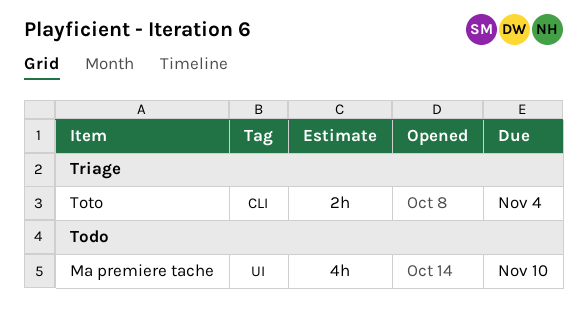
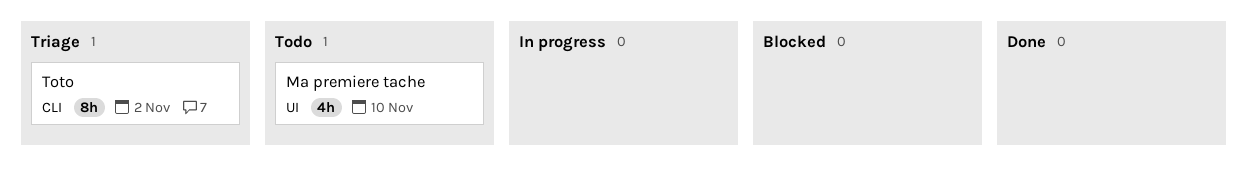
Toto, estimate: 2h -> 8h
Toto, due: Nov 4 -> Nov 2

